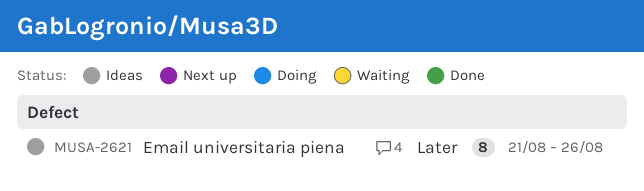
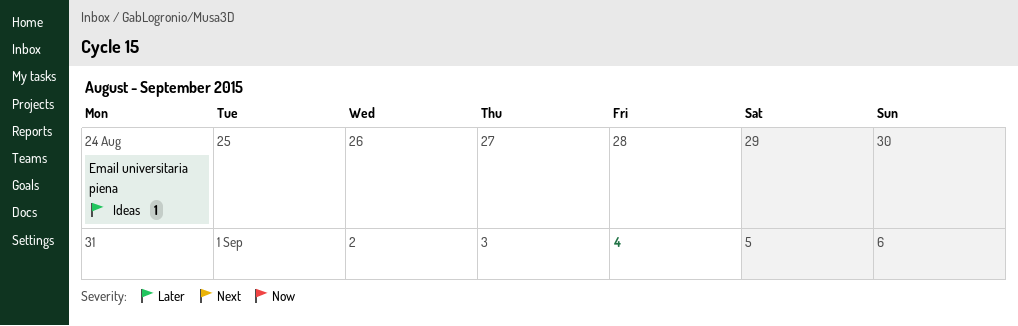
Email universitaria piena, estimate: 8 -> 1
Email universitaria piena, due: Aug 26 -> Aug 24

